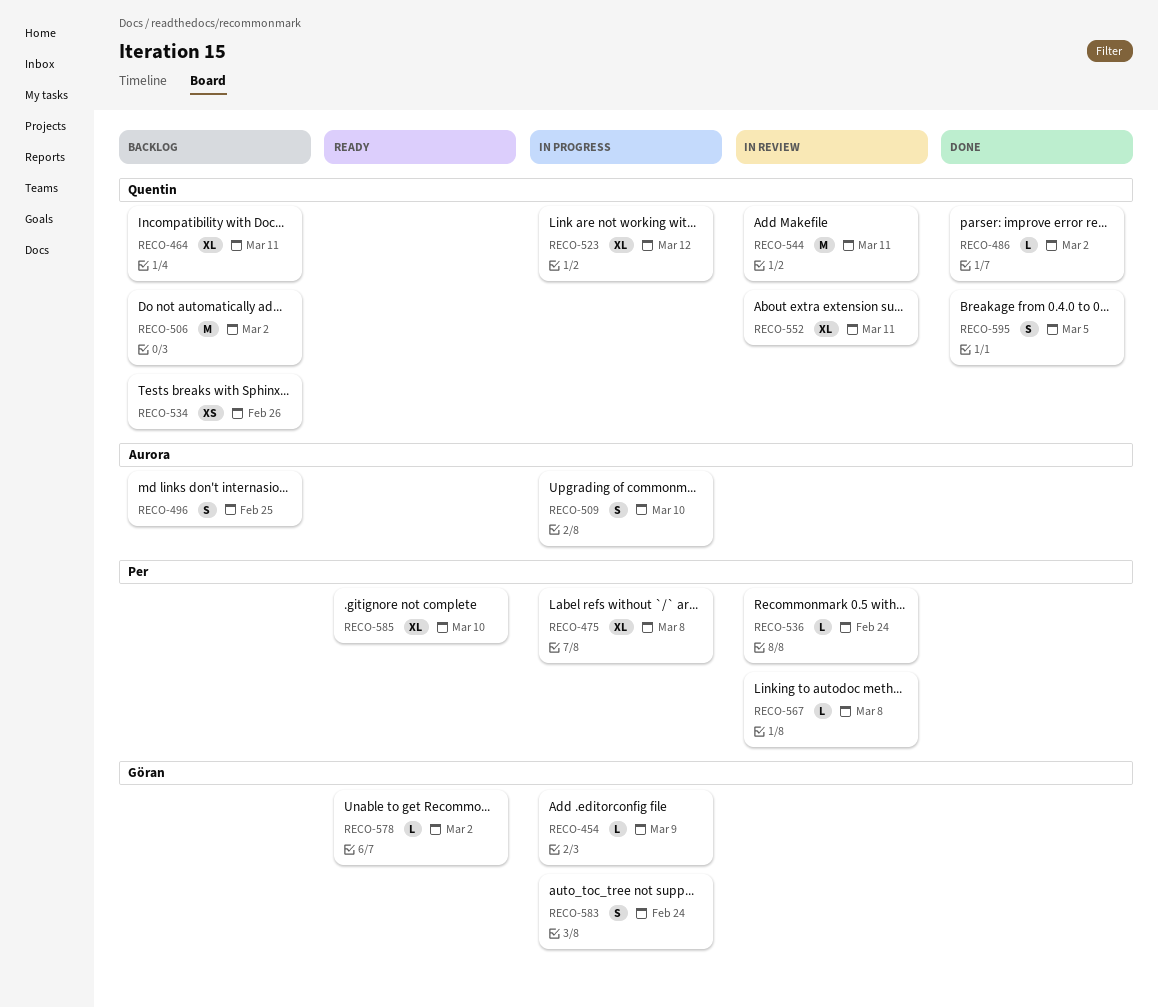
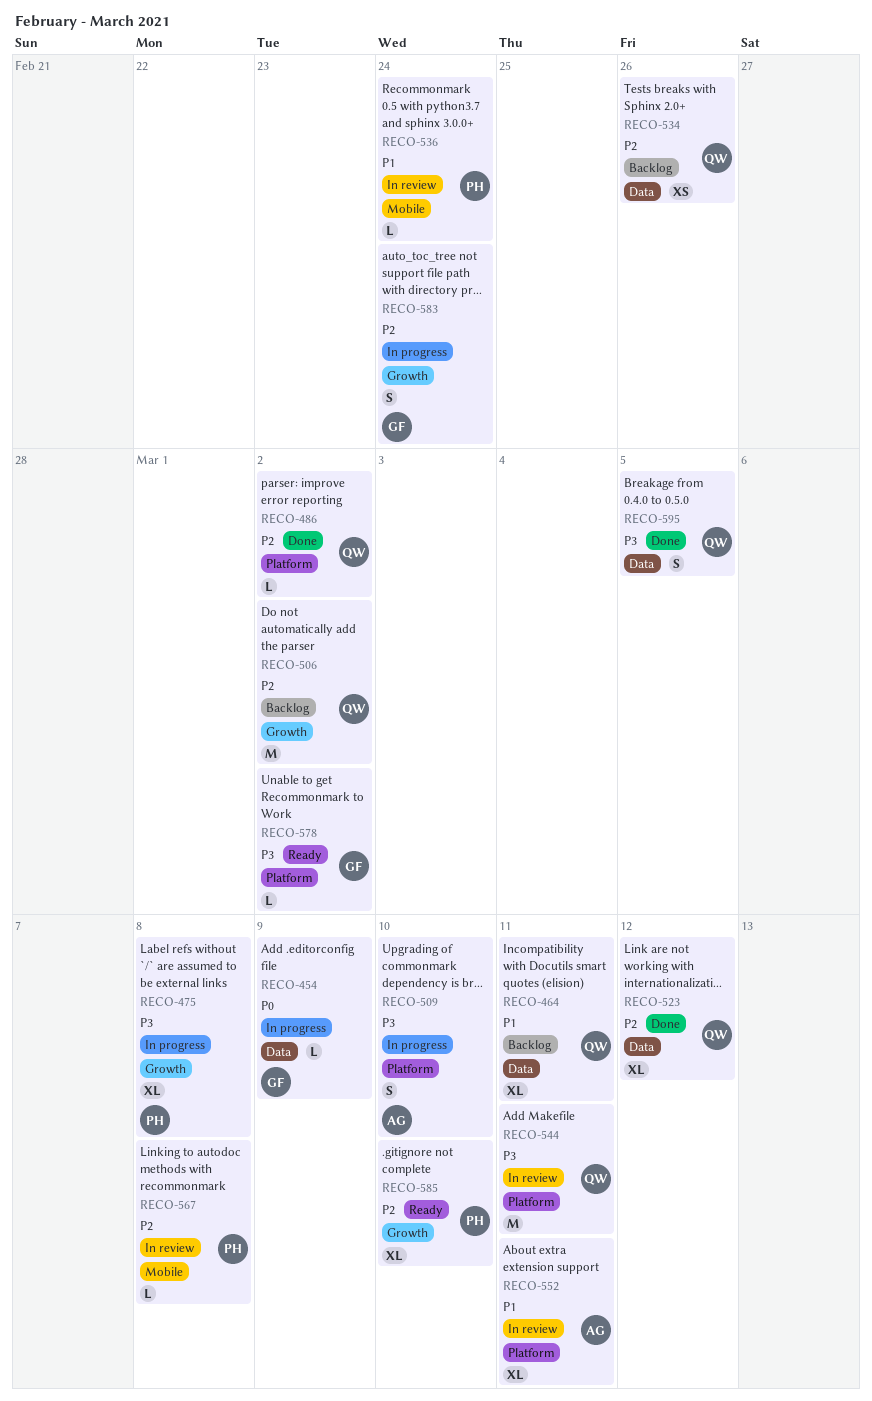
RECO-496: present -> none
RECO-523, status: In progress -> Done
RECO-552, owner: Quentin -> Aurora

